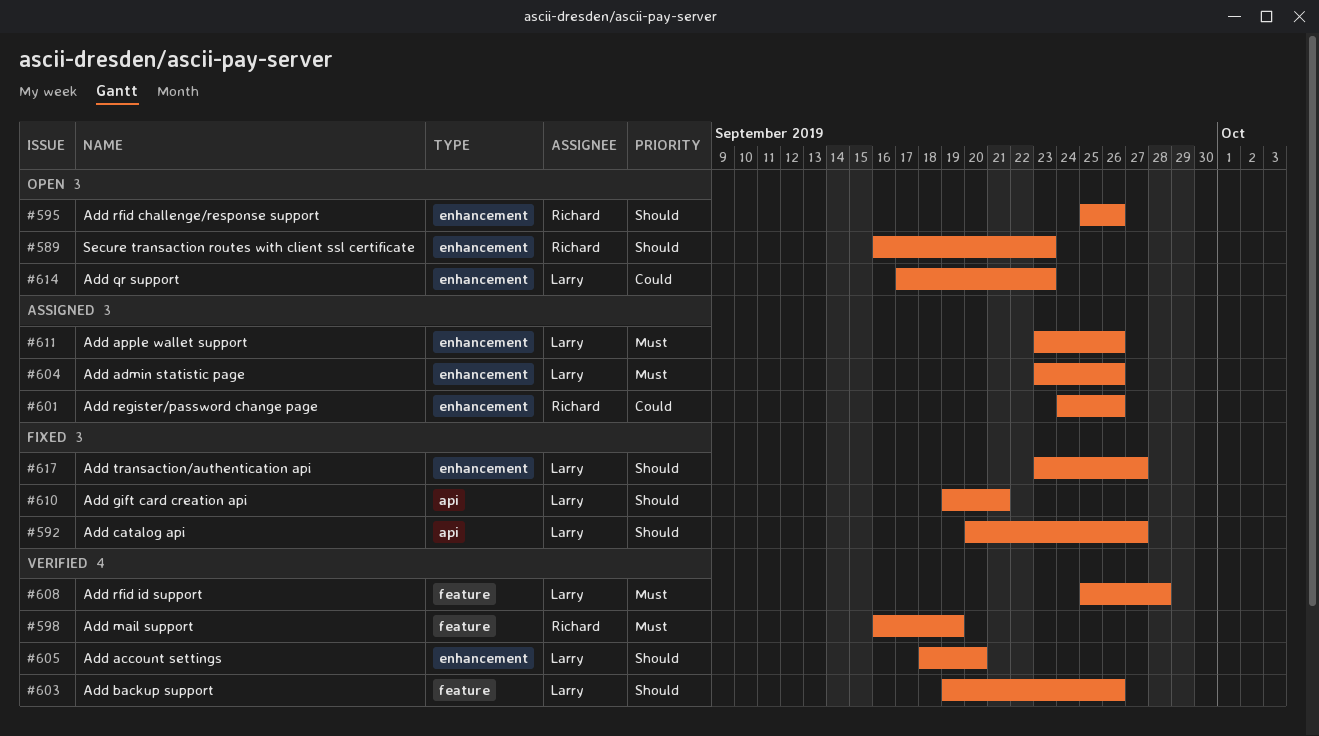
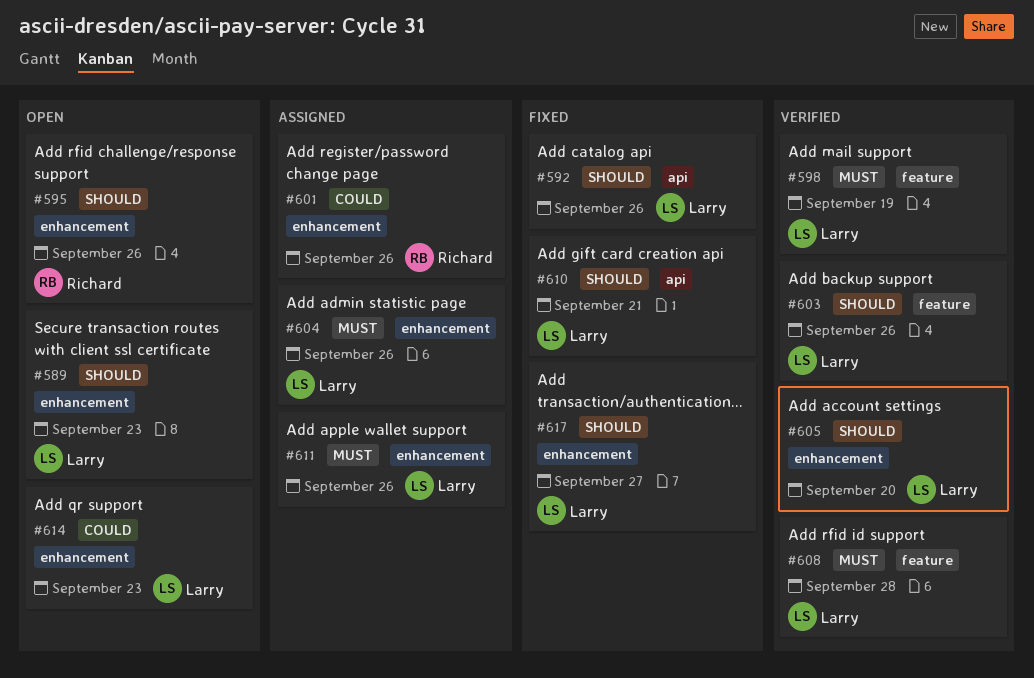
#589, owner: Richard -> Larry
#592, due: Sep 27 -> Sep 26
#598, owner: Richard -> Larry

